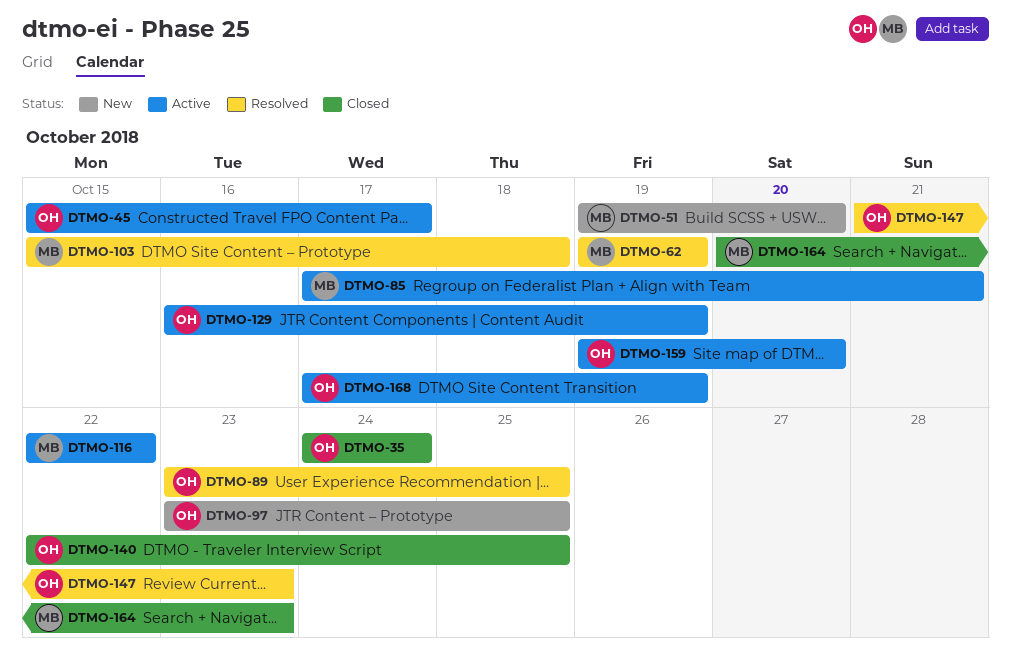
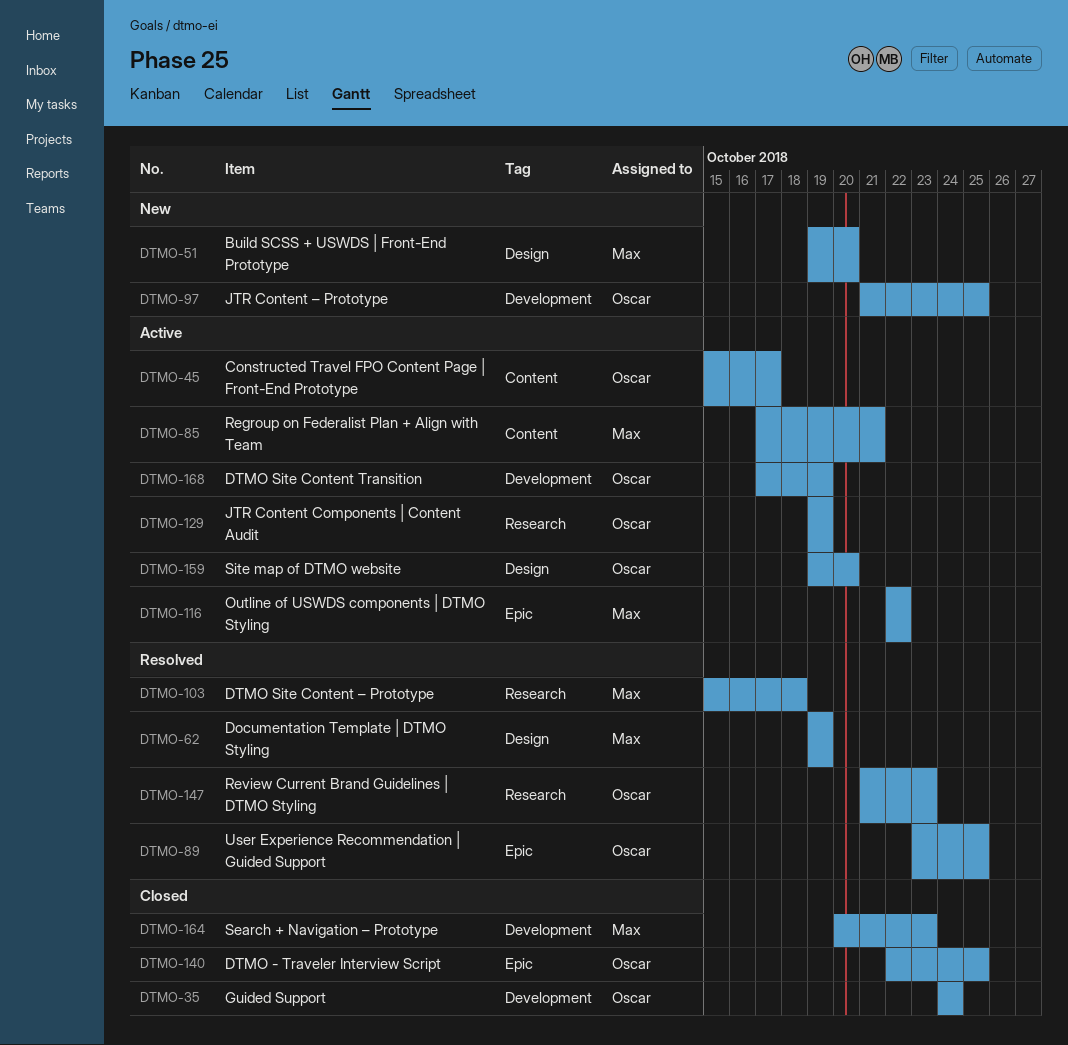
DTMO-97, start: Oct 23 -> Oct 21
DTMO-129, start: Oct 16 -> Oct 19

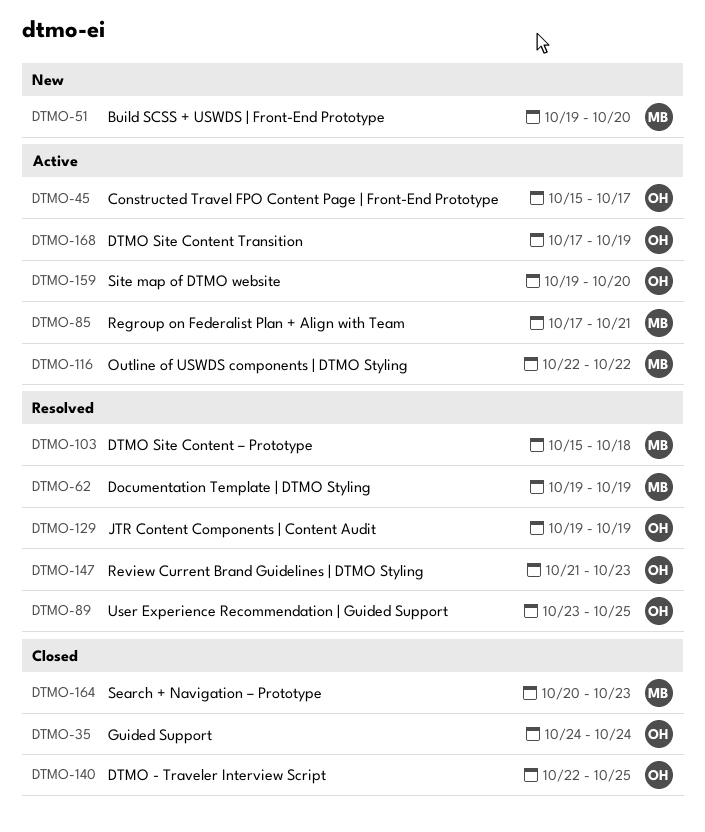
DTMO-97: present -> none
DTMO-129, status: Active -> Resolved

